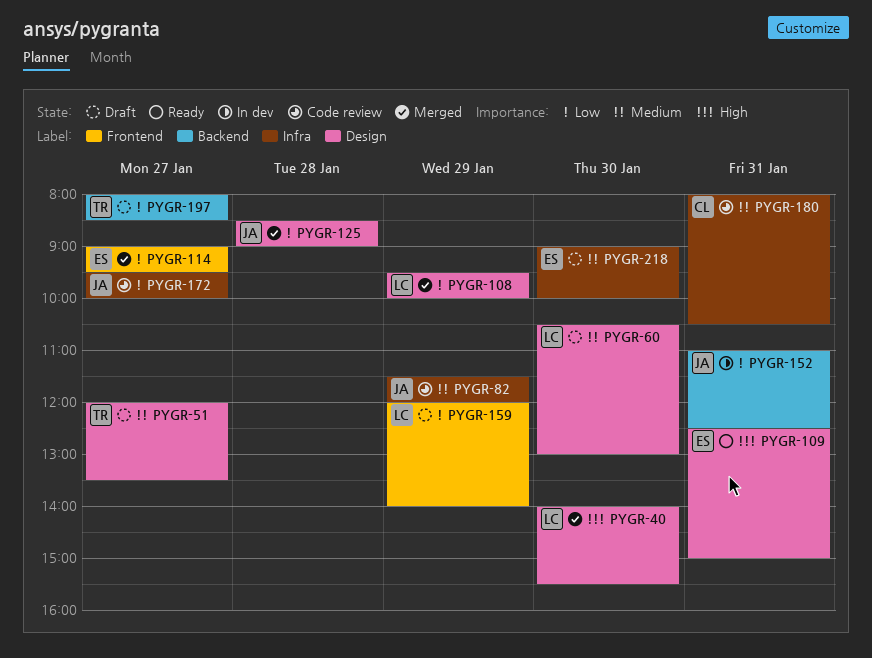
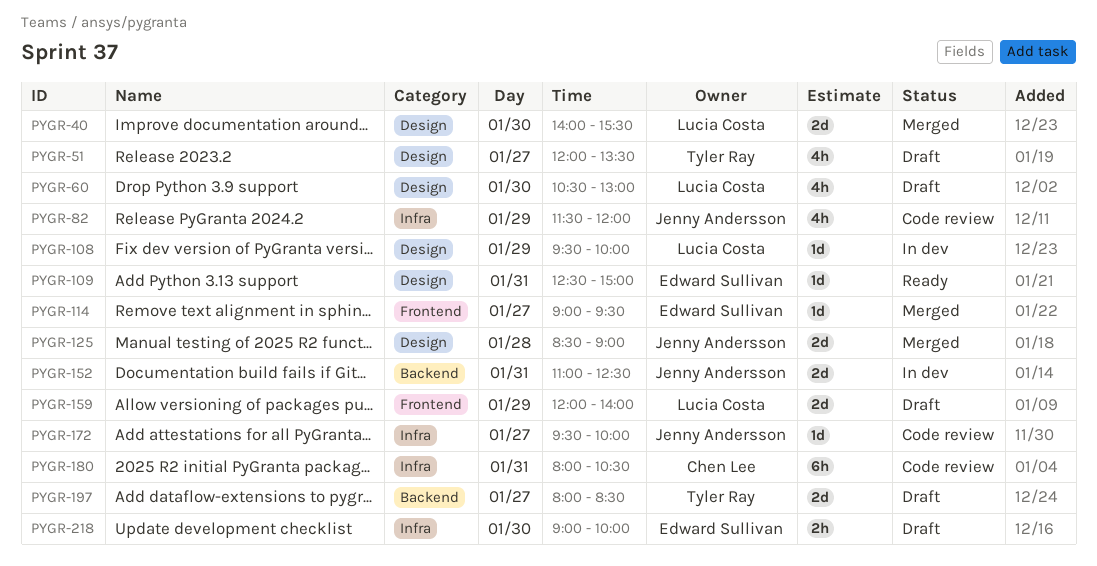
PYGR-108, status: Merged -> In dev

